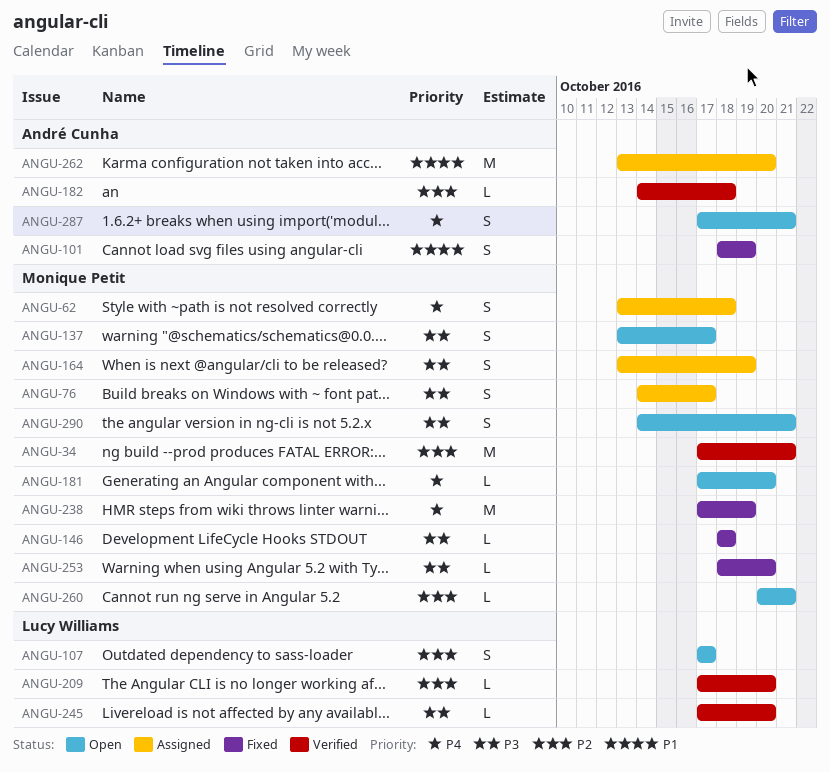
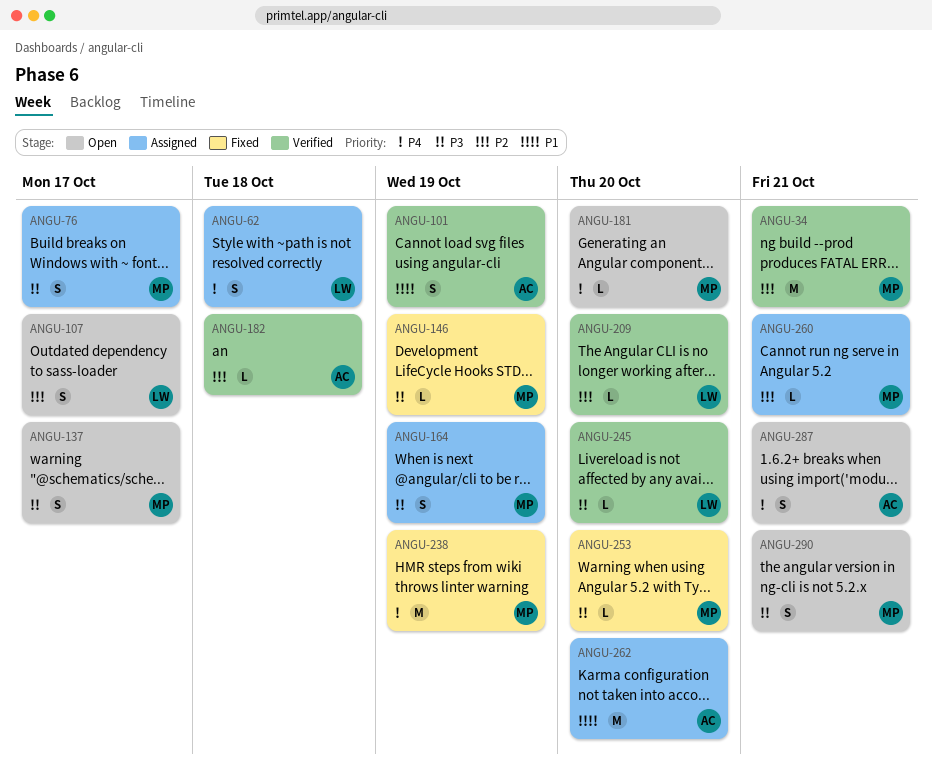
ANGU-62, owner: Monique Petit -> Lucy Williams
ANGU-101, status: Fixed -> Verified
ANGU-146, due: Oct 18 -> Oct 19
ANGU-260, status: Open -> Assigned

